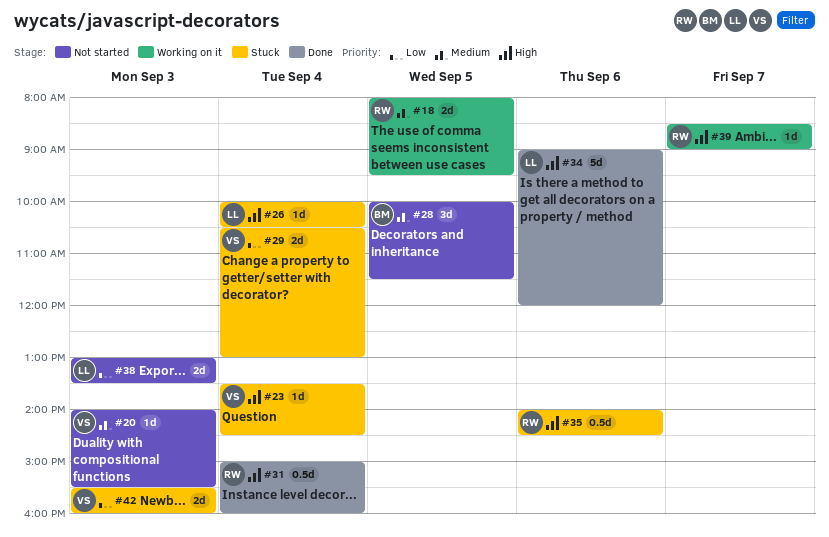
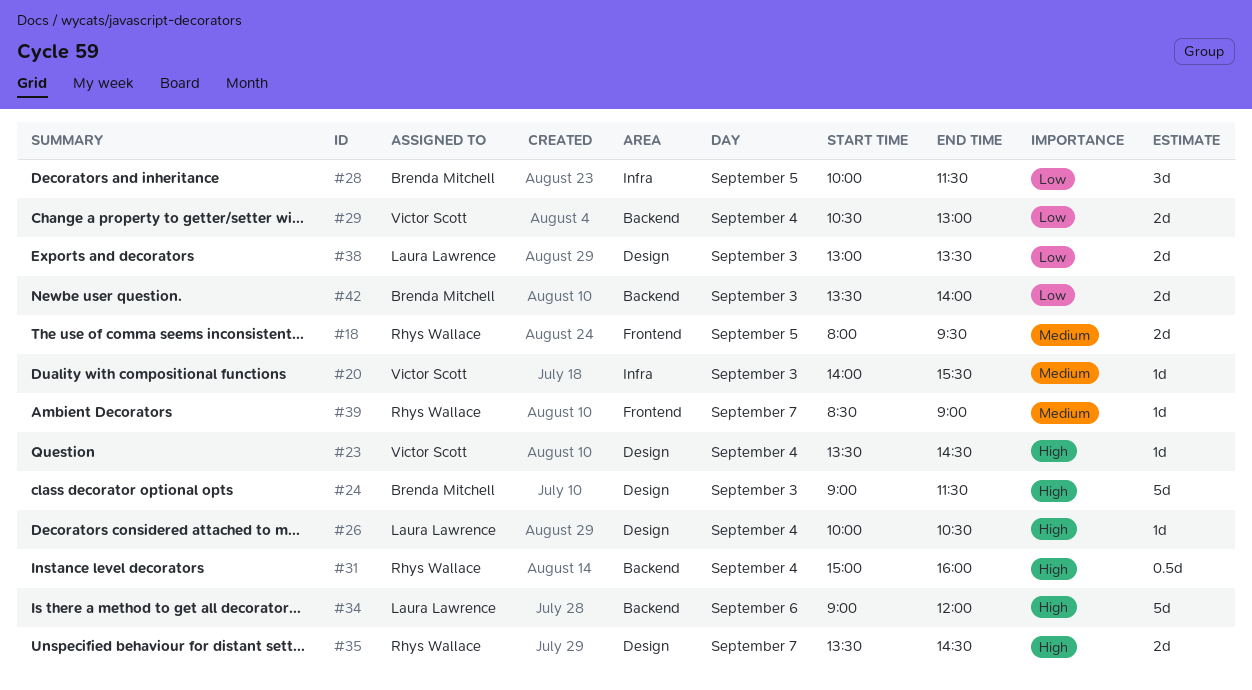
#24: none -> present
#28, priority: Medium -> Low
#35, estimate: 0.5d -> 2d
#35, day: Sep 6 -> Sep 7
#35, begins: 14:00 -> 13:30
#39, priority: High -> Medium
#42, owner: Victor Scott -> Brenda Mitchell
#42, begins: 15:30 -> 13:30
#42, ends: 16:00 -> 14:00

